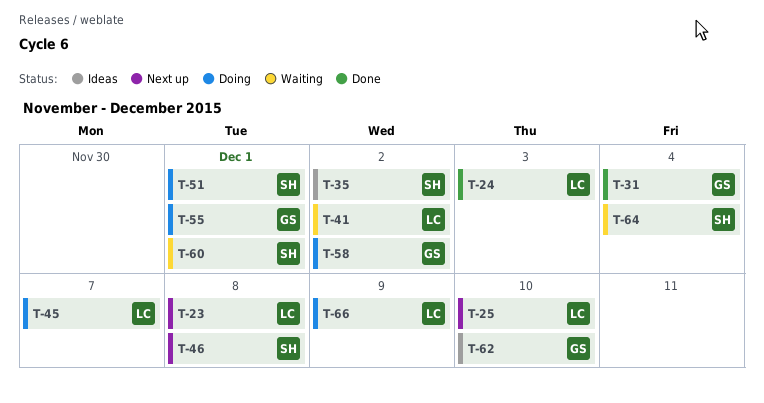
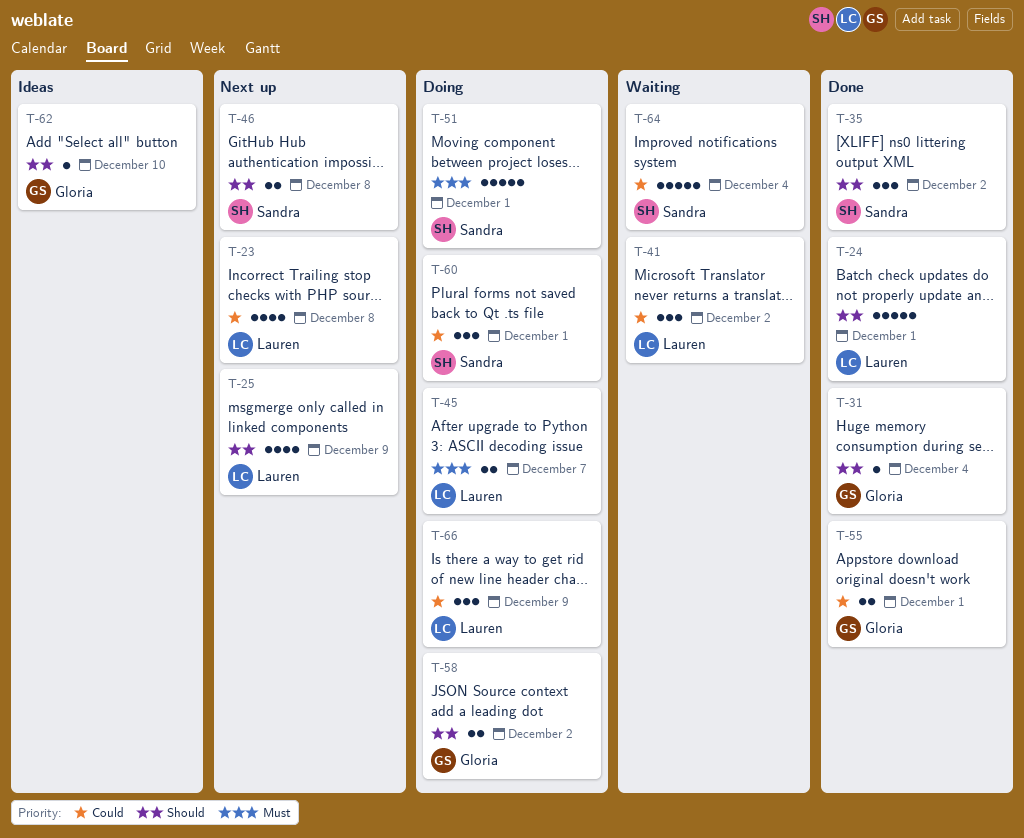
T-24, due: Dec 3 -> Dec 1
T-25, due: Dec 10 -> Dec 9
T-35, status: Ideas -> Done
T-55, status: Doing -> Done
T-60, status: Waiting -> Doing

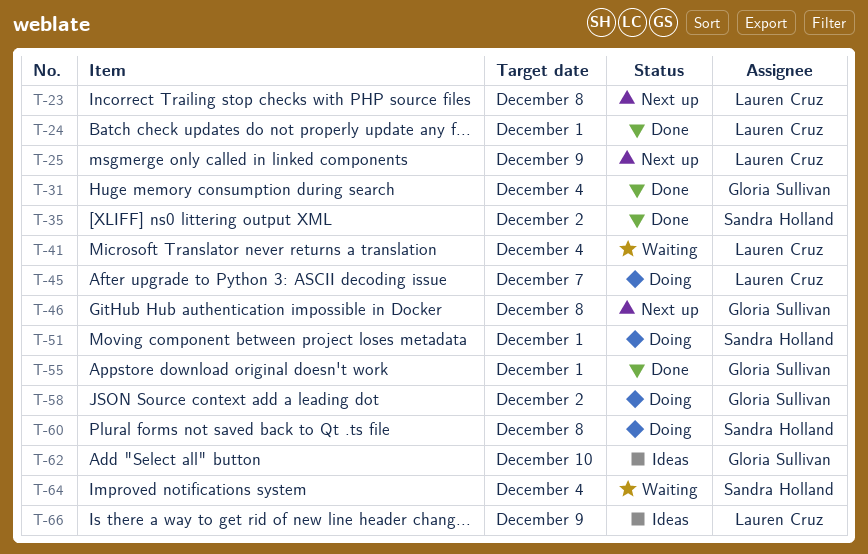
T-41, due: Dec 2 -> Dec 4
T-46, owner: Sandra Holland -> Gloria Sullivan
T-60, due: Dec 1 -> Dec 8
T-66, status: Doing -> Ideas

